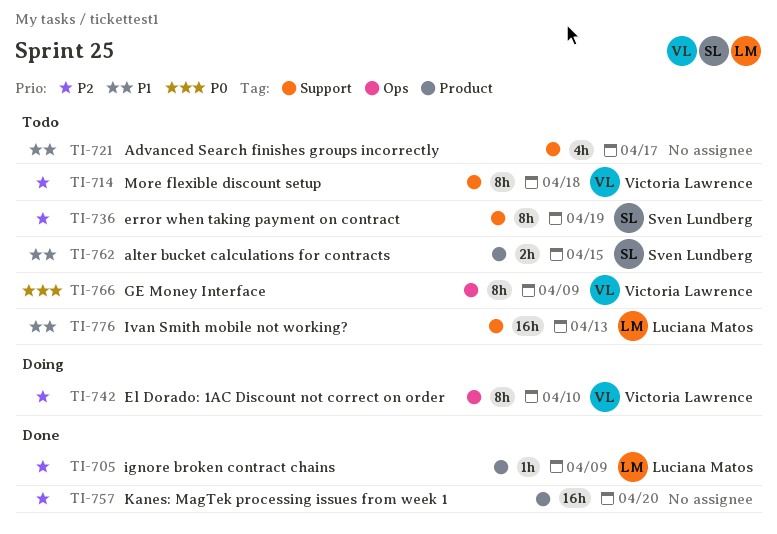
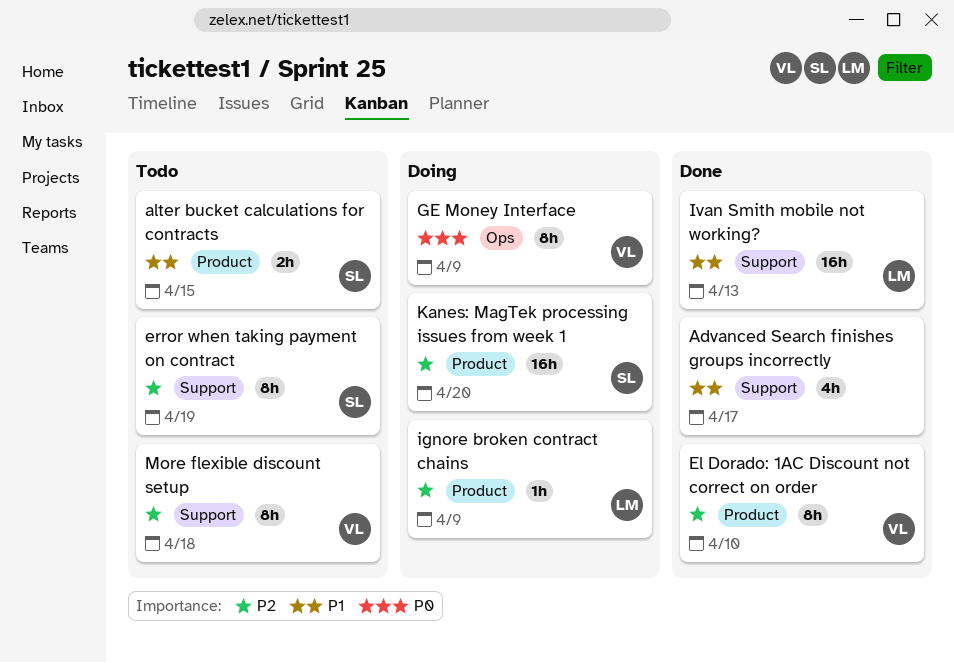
Advanced Search finishes groups incorrectly, status: Todo -> Done
El Dorado: 1AC Discount not correct on order, status: Doing -> Done
El Dorado: 1AC Discount not correct on order, label: Ops -> Product
GE Money Interface, status: Todo -> Doing
ignore broken contract chains, status: Done -> Doing
Ivan Smith mobile not working?, status: Todo -> Done
Kanes: MagTek processing issues from week 1, status: Done -> Doing
Kanes: MagTek processing issues from week 1, owner: none -> Sven Lundberg

